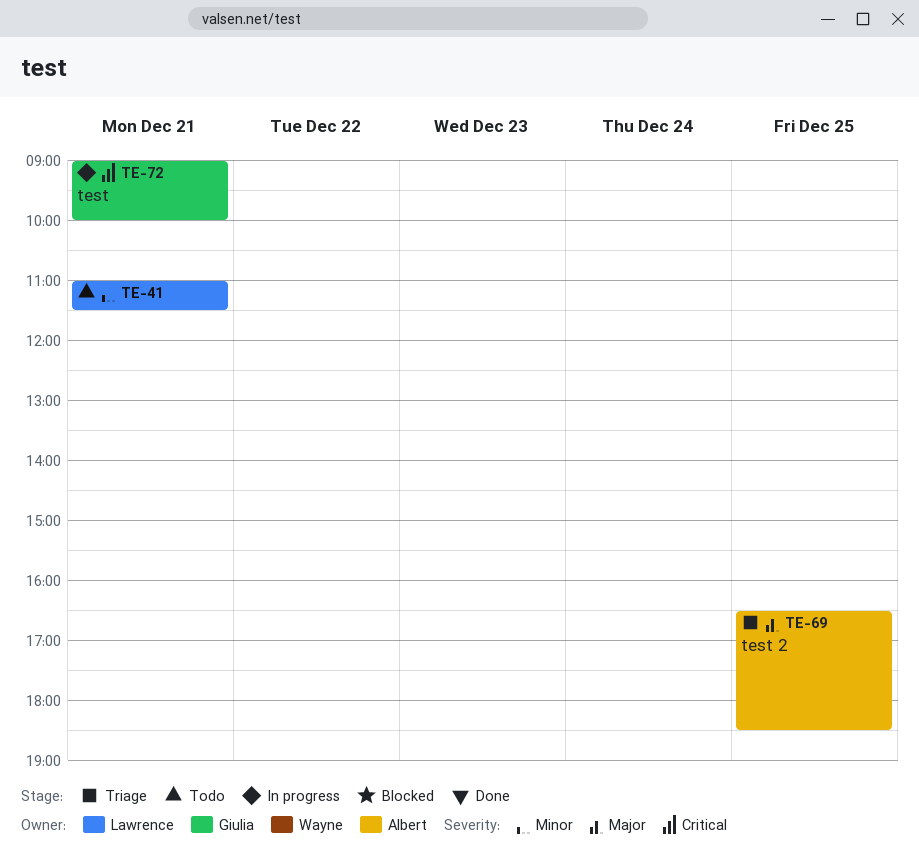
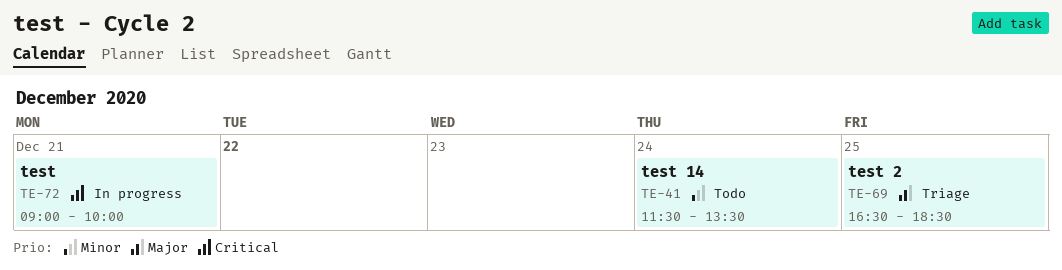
TE-41, day: Dec 21 -> Dec 24
TE-41, begins: 11:00 -> 11:30
TE-41, ends: 11:30 -> 13:30

